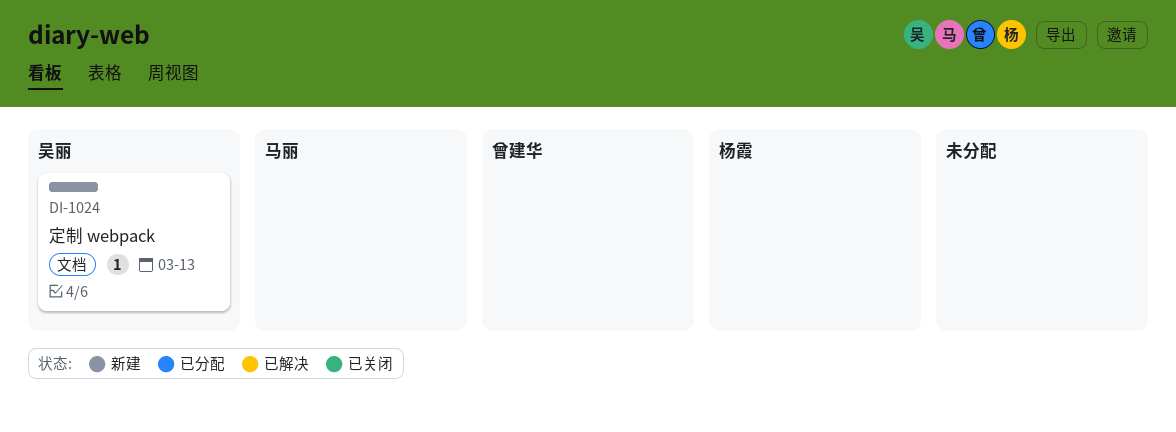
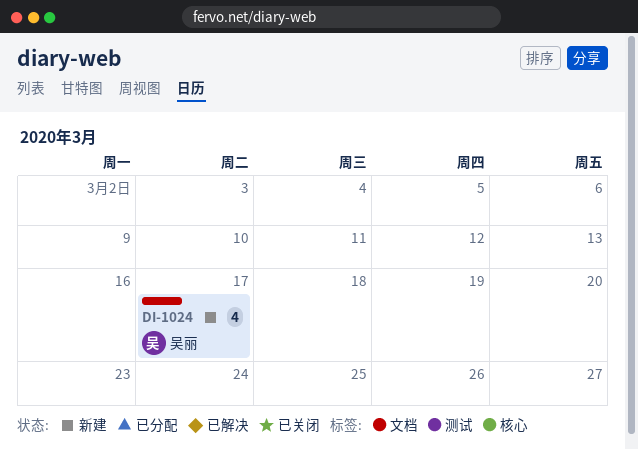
DI-1024, estimate: 1 -> 4
DI-1024, due: Mar 13 -> Mar 17

